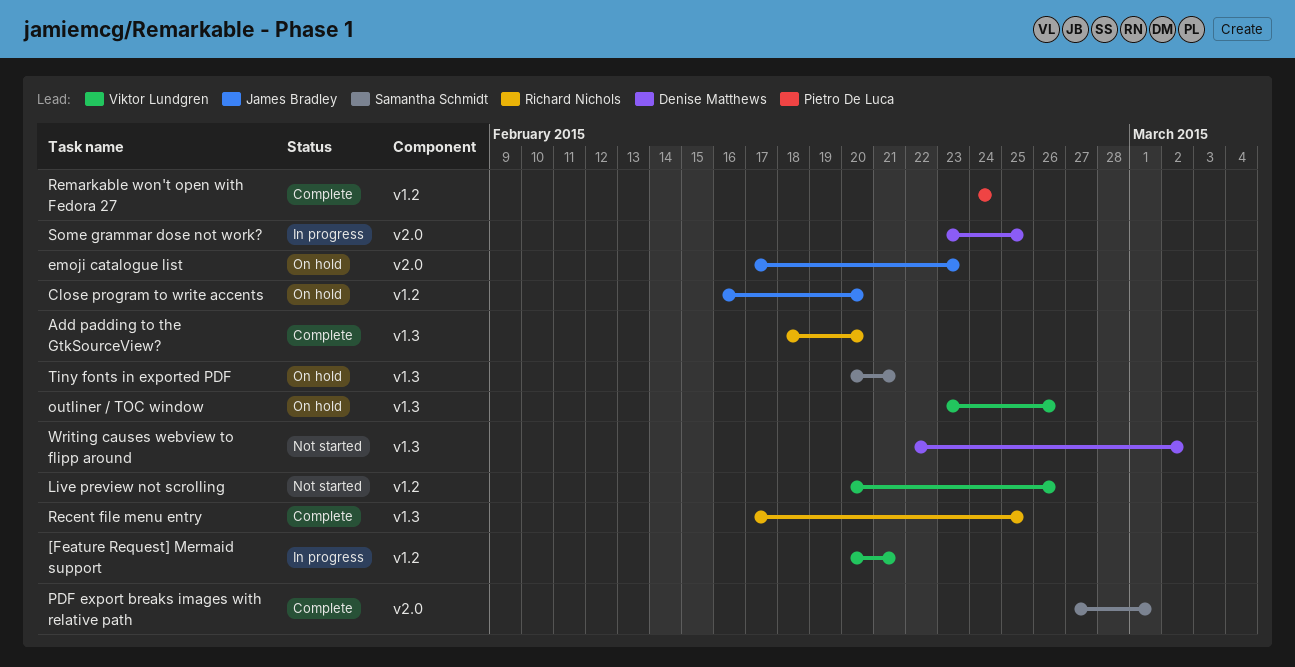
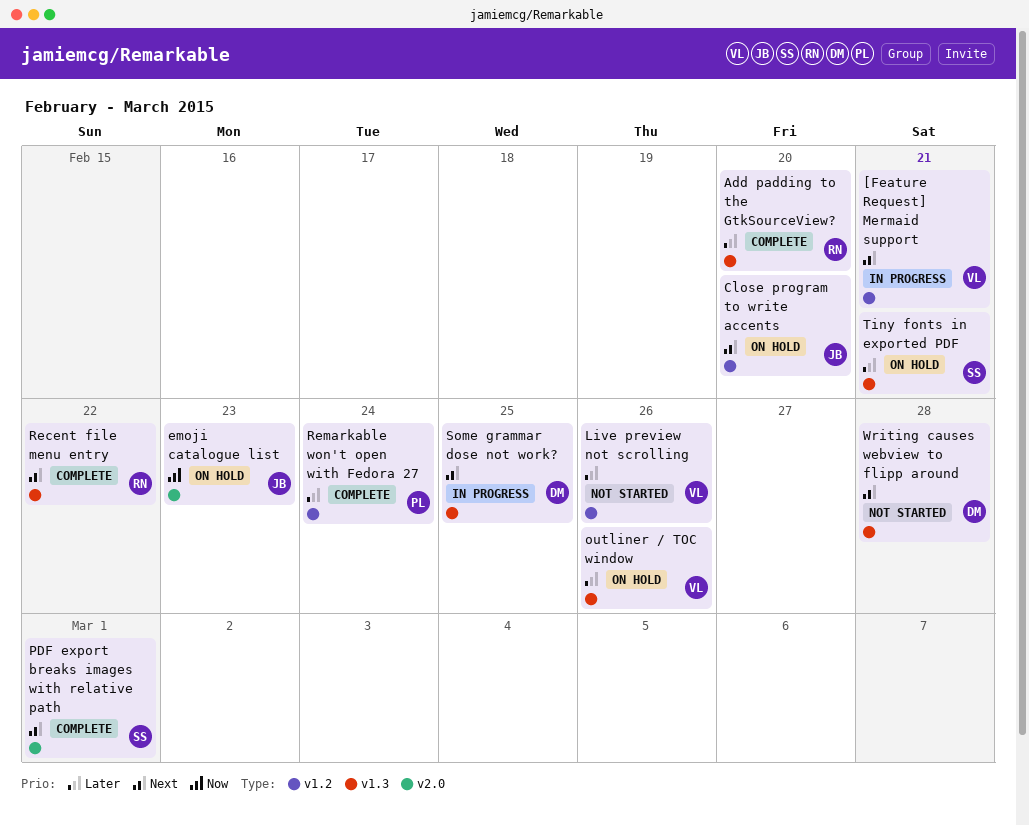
Recent file menu entry, due: Feb 25 -> Feb 22
Some grammar dose not work?, label: v2.0 -> v1.3
Writing causes webview to flipp around, due: Mar 2 -> Feb 28

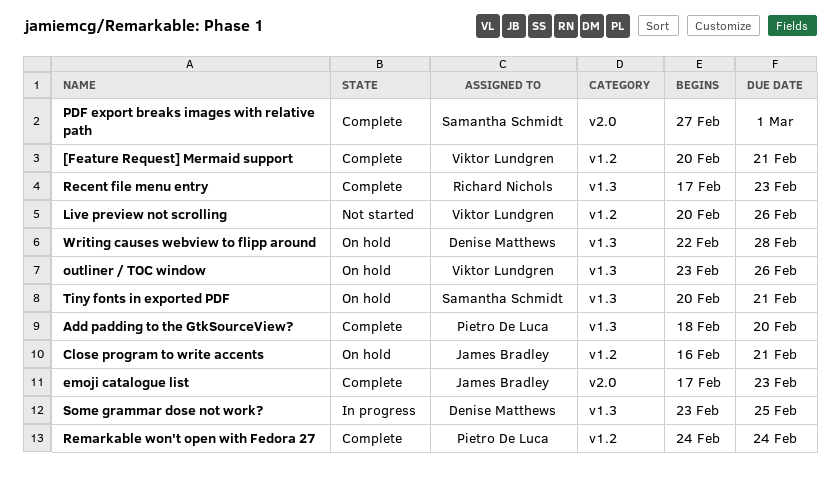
[Feature Request] Mermaid support, status: In progress -> Complete
Add padding to the GtkSourceView?, owner: Richard Nichols -> Pietro De Luca
Close program to write accents, due: Feb 20 -> Feb 21
emoji catalogue list, status: On hold -> Complete
Recent file menu entry, due: Feb 22 -> Feb 23
Writing causes webview to flipp around, status: Not started -> On hold

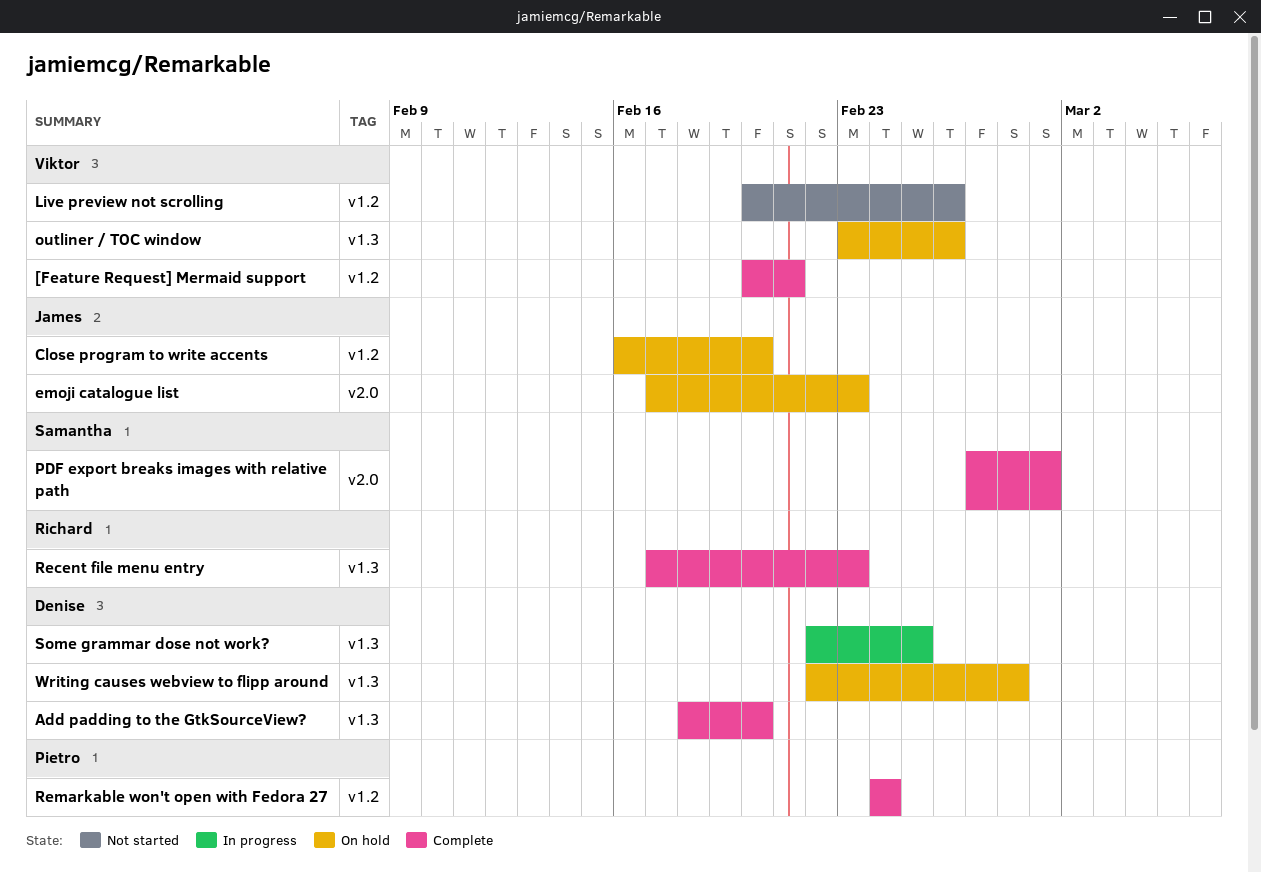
Add padding to the GtkSourceView?, owner: Pietro De Luca -> Denise Matthews
Close program to write accents, due: Feb 21 -> Feb 20
emoji catalogue list, status: Complete -> On hold
Some grammar dose not work?, start: Feb 23 -> Feb 22
Tiny fonts in exported PDF: present -> none

